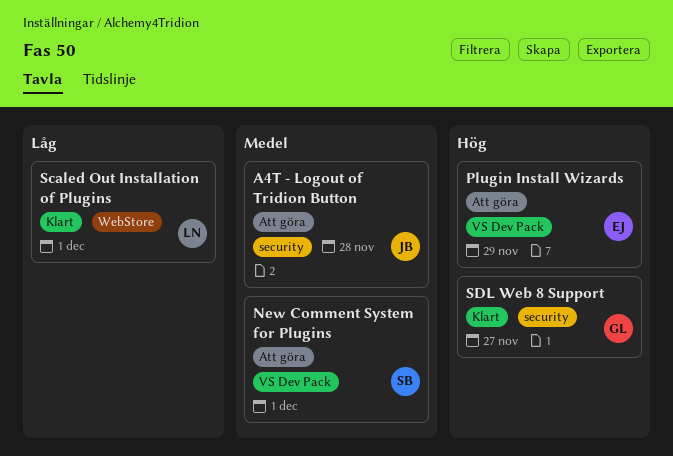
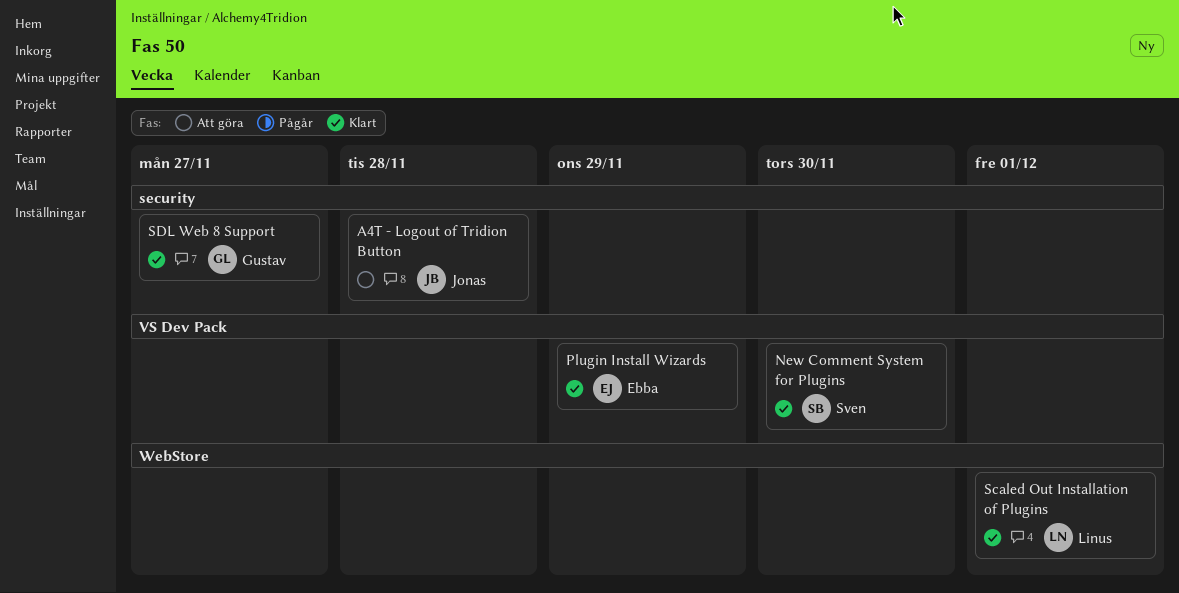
New Comment System for Plugins, status: Att göra -> Klart
New Comment System for Plugins, due: Dec 1 -> Nov 30
Plugin Install Wizards, status: Att göra -> Klart

